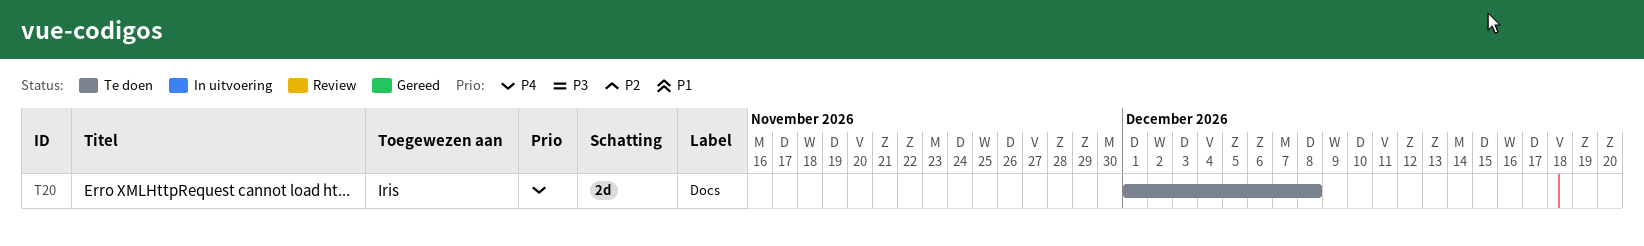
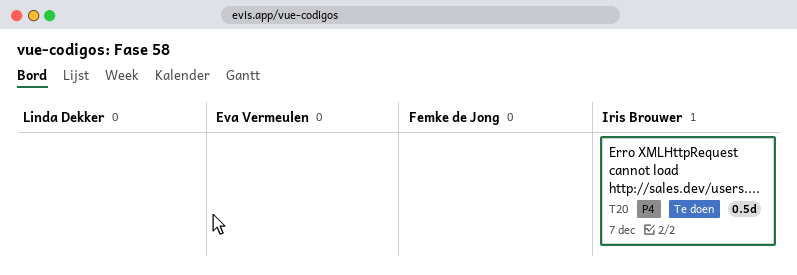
T20, estimate: 2d -> 0.5d
T20, due: Dec 8 -> Dec 7

